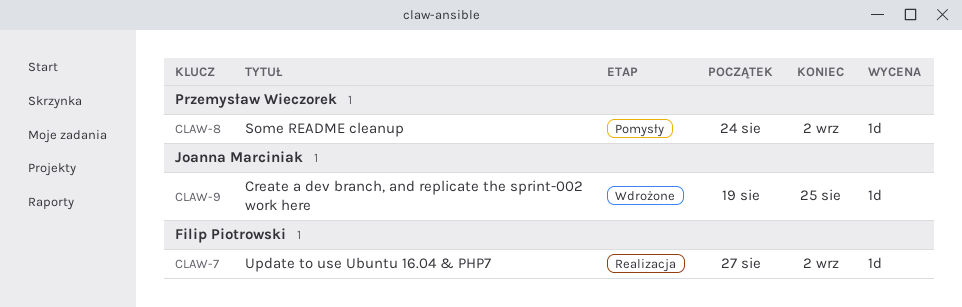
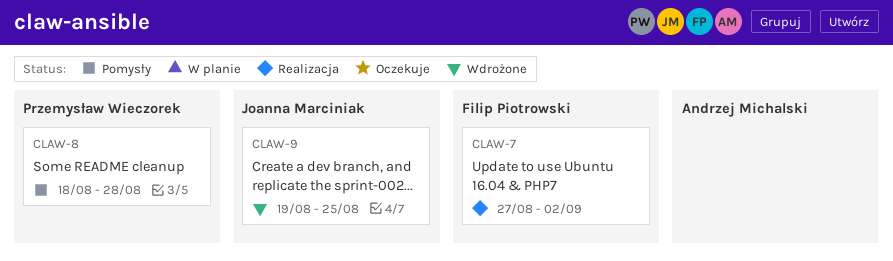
CLAW-8, start: Aug 24 -> Aug 18
CLAW-8, due: Sep 2 -> Aug 28

